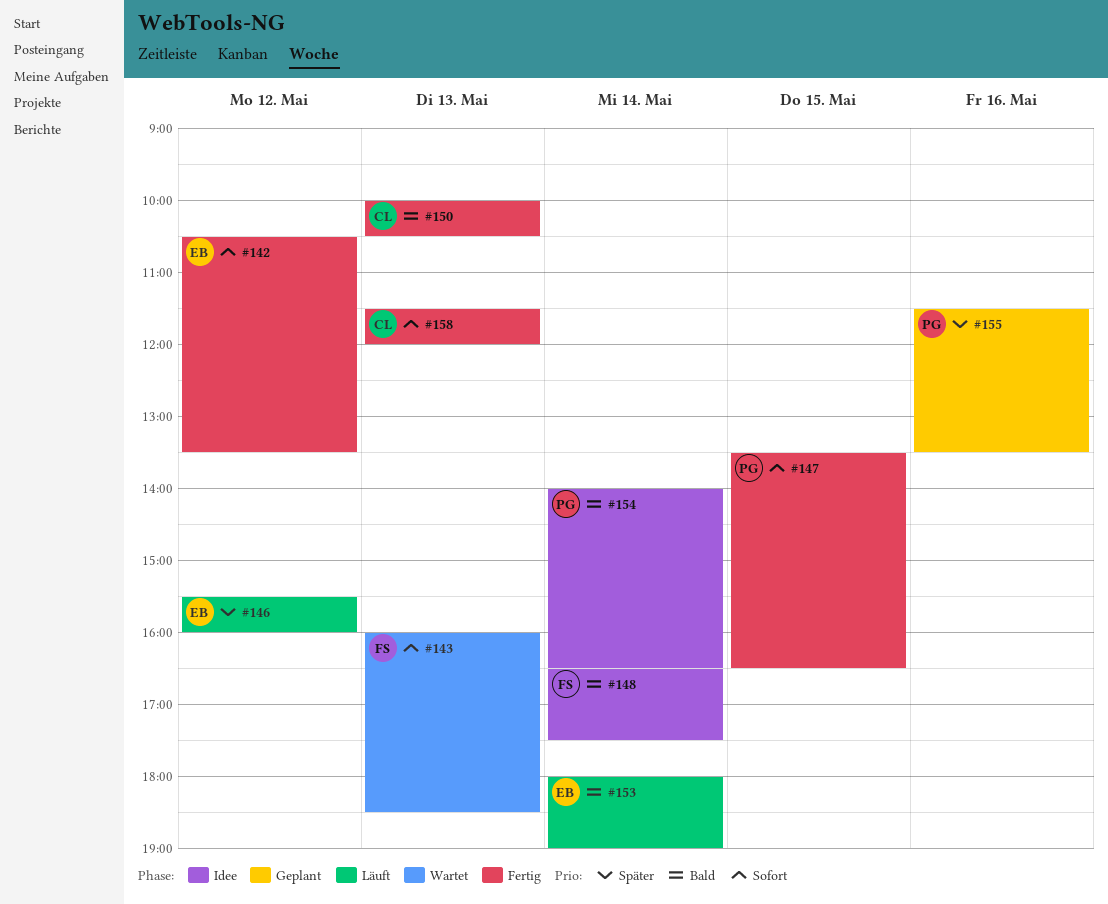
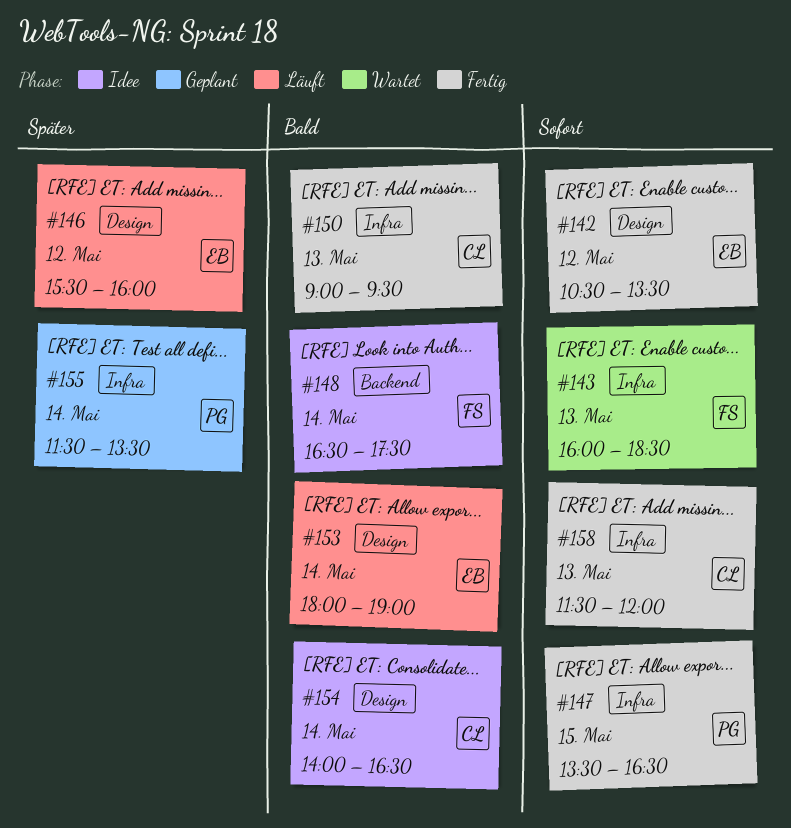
#150, begins: 10:00 -> 09:00
#150, ends: 10:30 -> 09:30
#154, owner: PG -> CL
#155, day: May 16 -> May 14

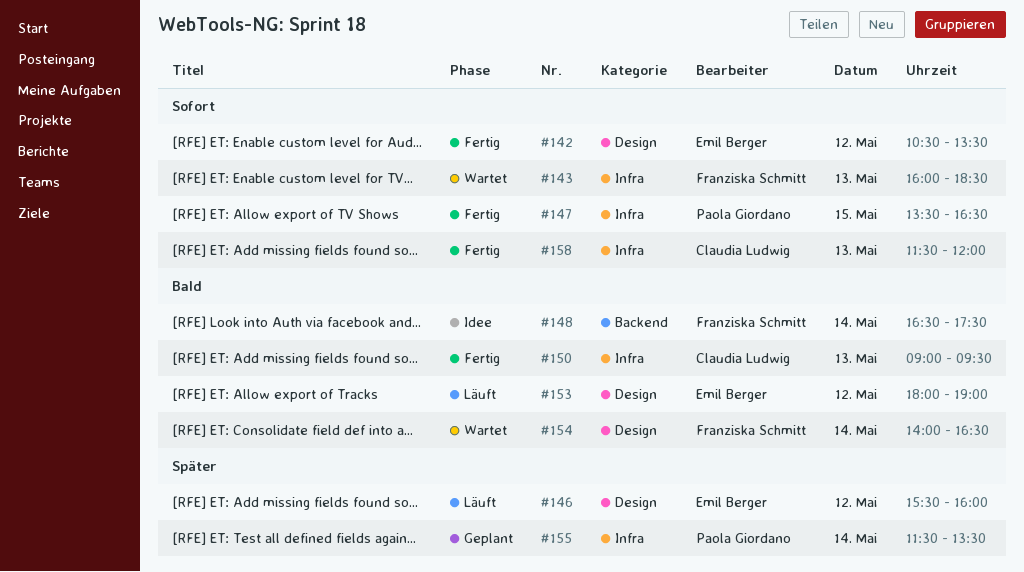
#153, day: May 14 -> May 12
#154, status: Idee -> Wartet
#154, owner: Claudia Ludwig -> Franziska Schmitt

